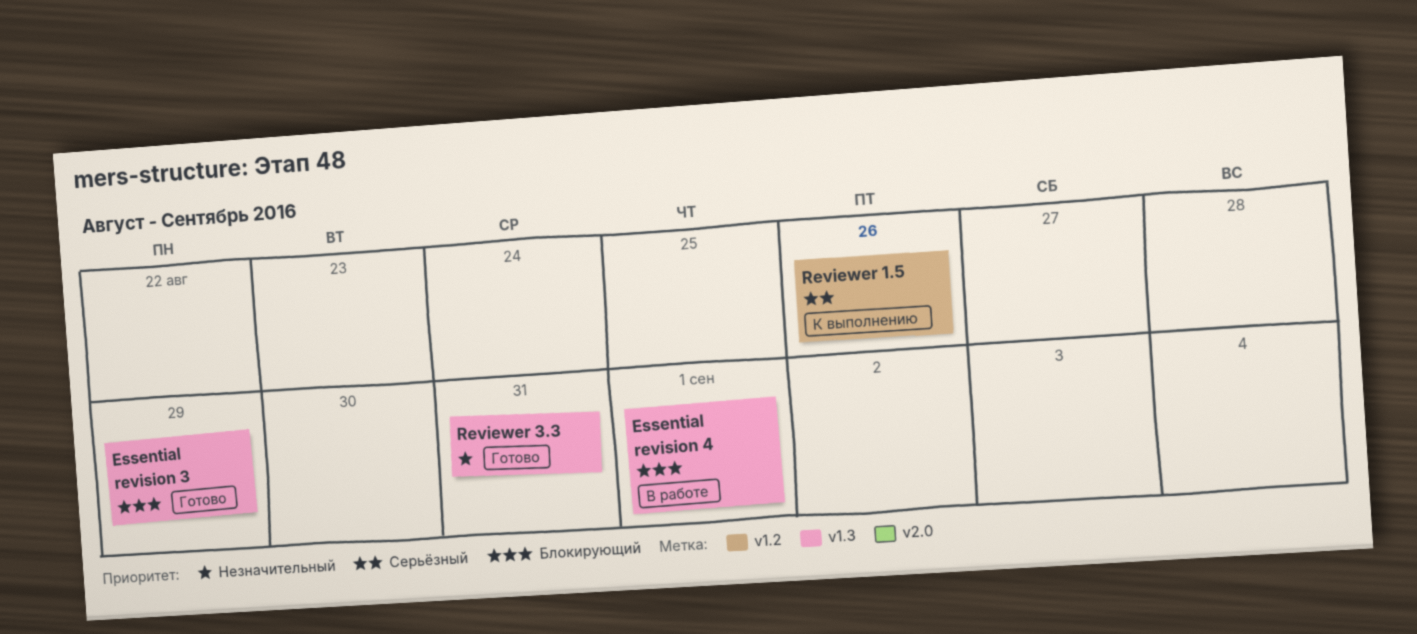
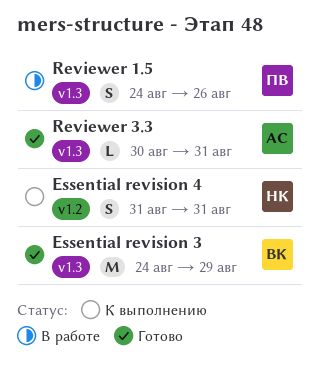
Essential revision 4, status: В работе -> К выполнению
Essential revision 4, label: v1.3 -> v1.2
Essential revision 4, due: Sep 1 -> Aug 31
Reviewer 1.5, status: К выполнению -> В работе
Reviewer 1.5, label: v1.2 -> v1.3

